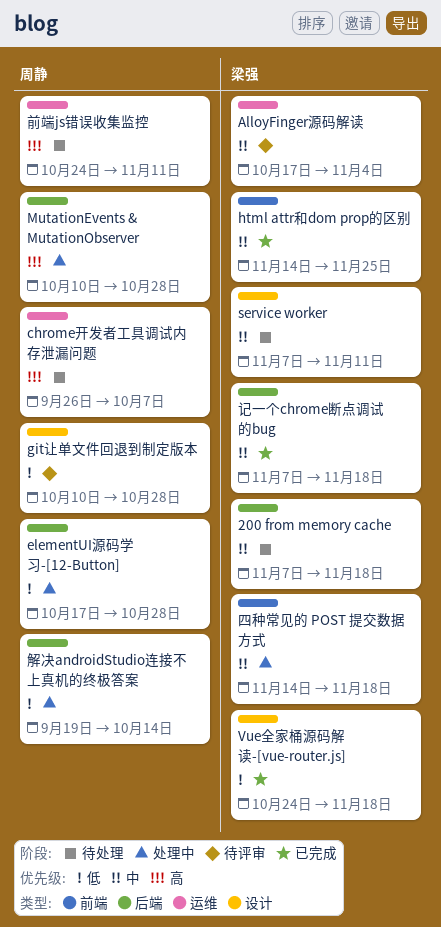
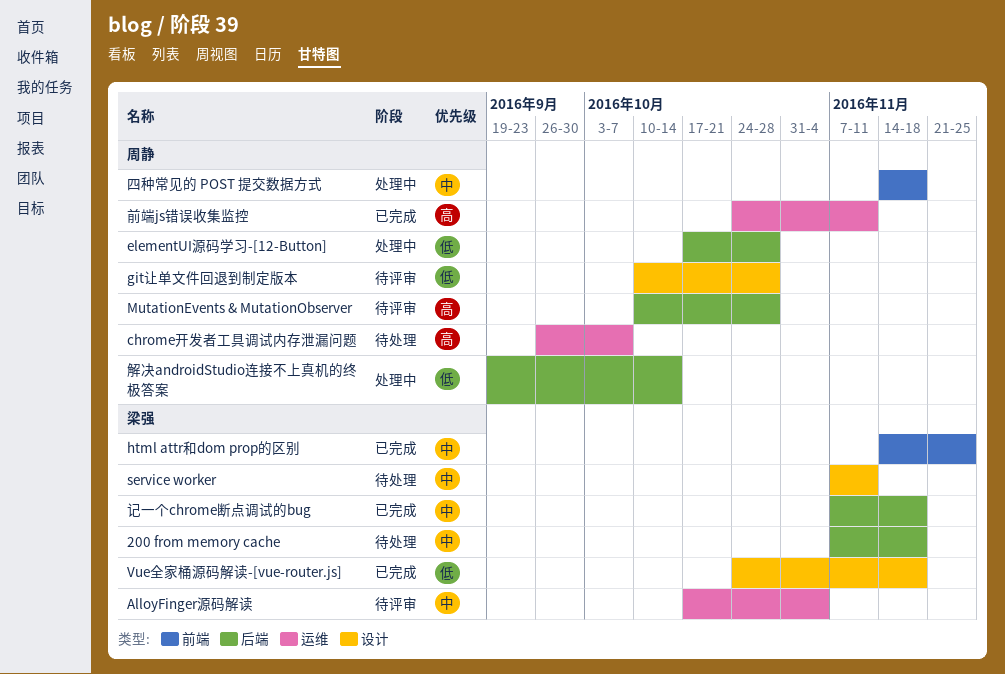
MutationEvents & MutationObserver, status: 处理中 -> 待评审
前端js错误收集监控, status: 待处理 -> 已完成
四种常见的 POST 提交数据方式, owner: 梁强 -> 周静

